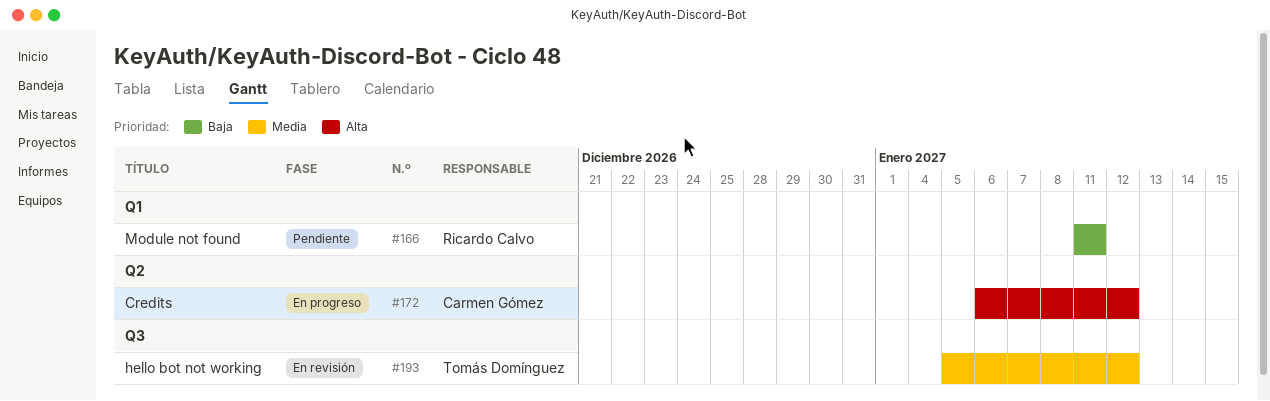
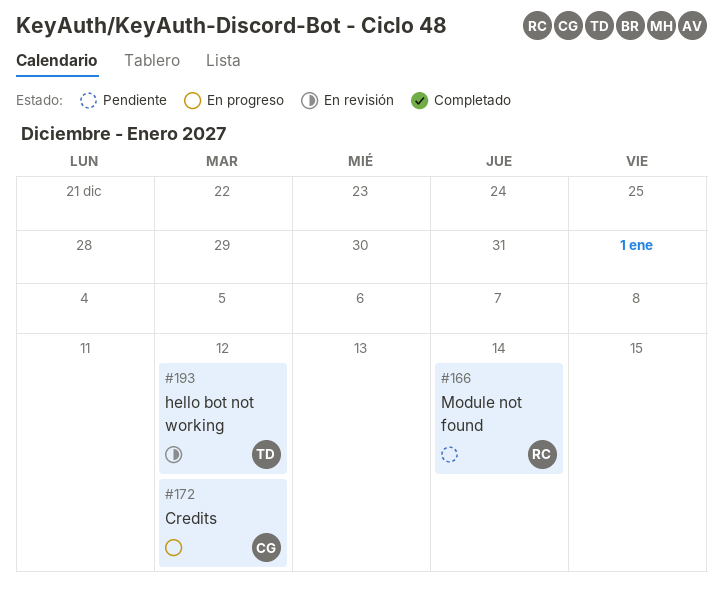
#166, due: Jan 11 -> Jan 14

